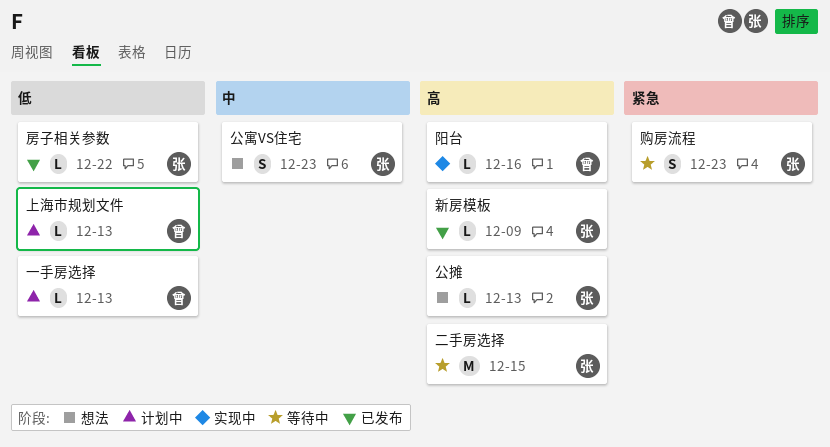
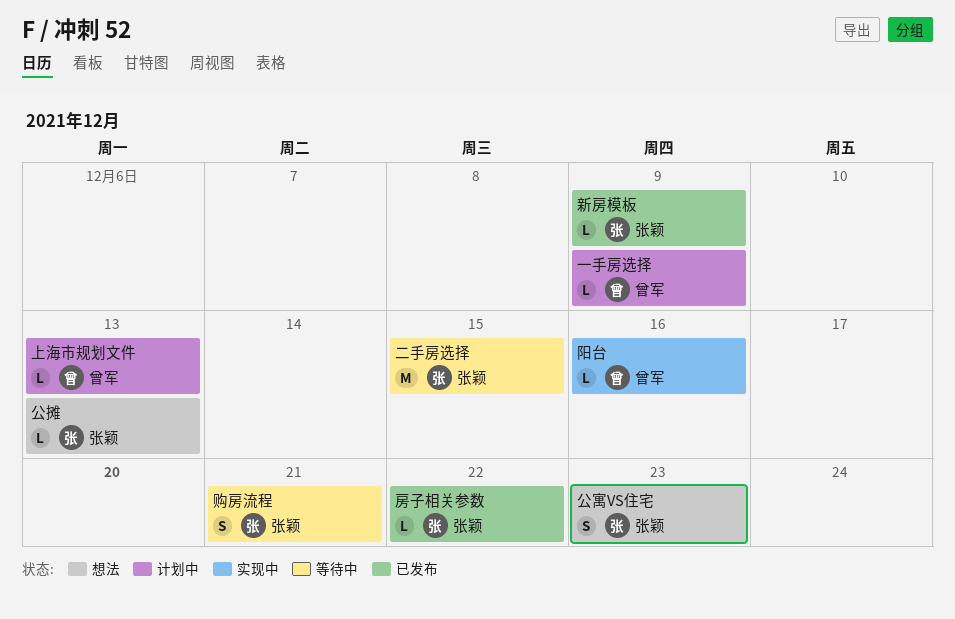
一手房选择, due: Dec 13 -> Dec 9
购房流程, due: Dec 23 -> Dec 21

